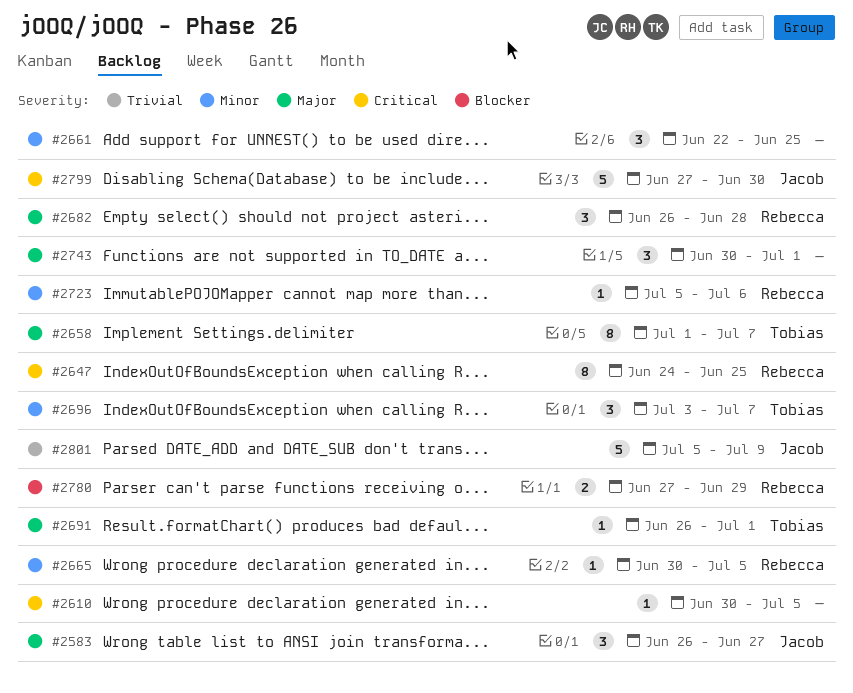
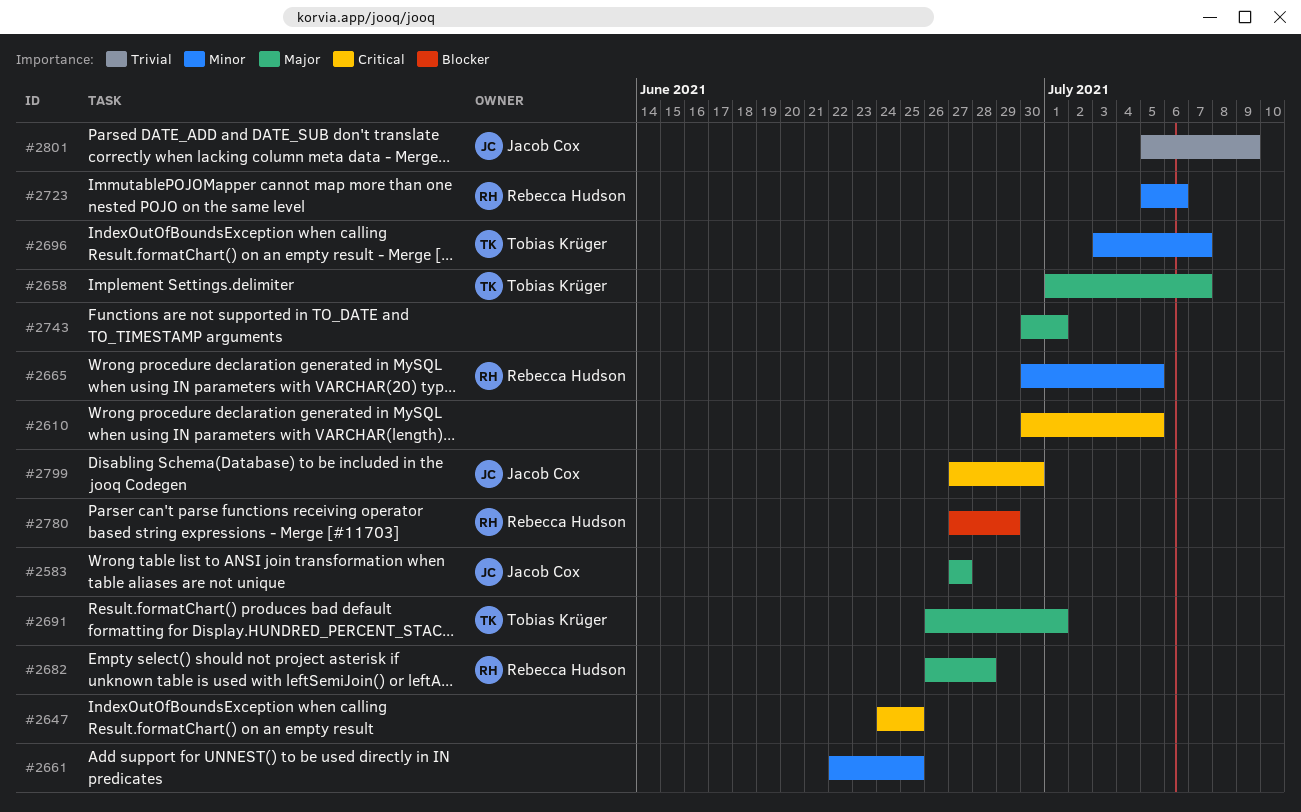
#2583, start: Jun 26 -> Jun 27
#2647, owner: Rebecca Hudson -> none

